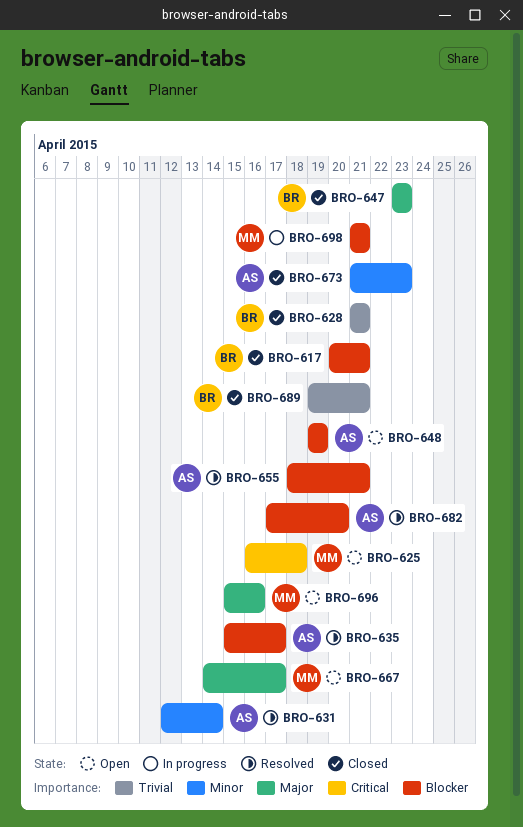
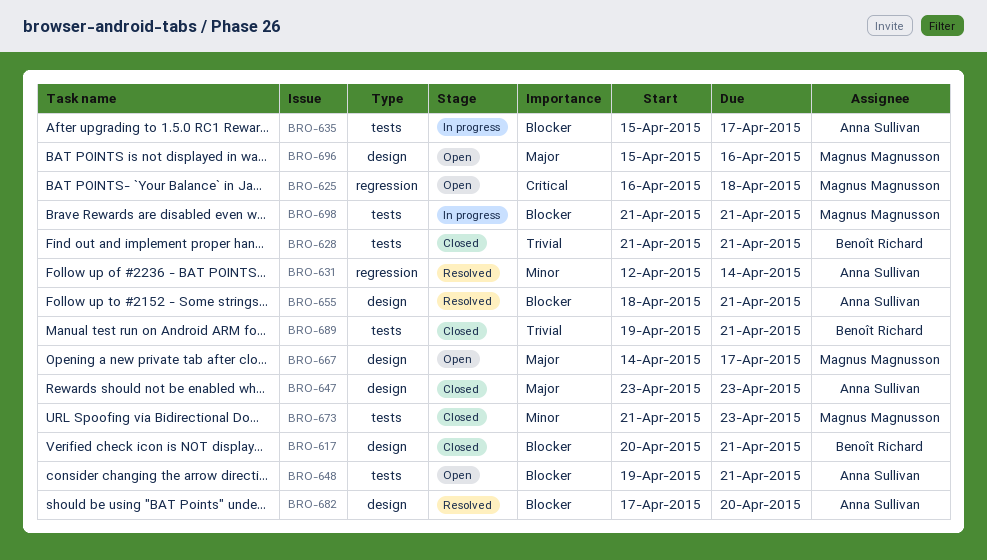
BRO-635, status: Resolved -> In progress
BRO-647, owner: Benoît Richard -> Anna Sullivan
BRO-648, due: Apr 19 -> Apr 21
BRO-673, owner: Anna Sullivan -> Magnus Magnusson

